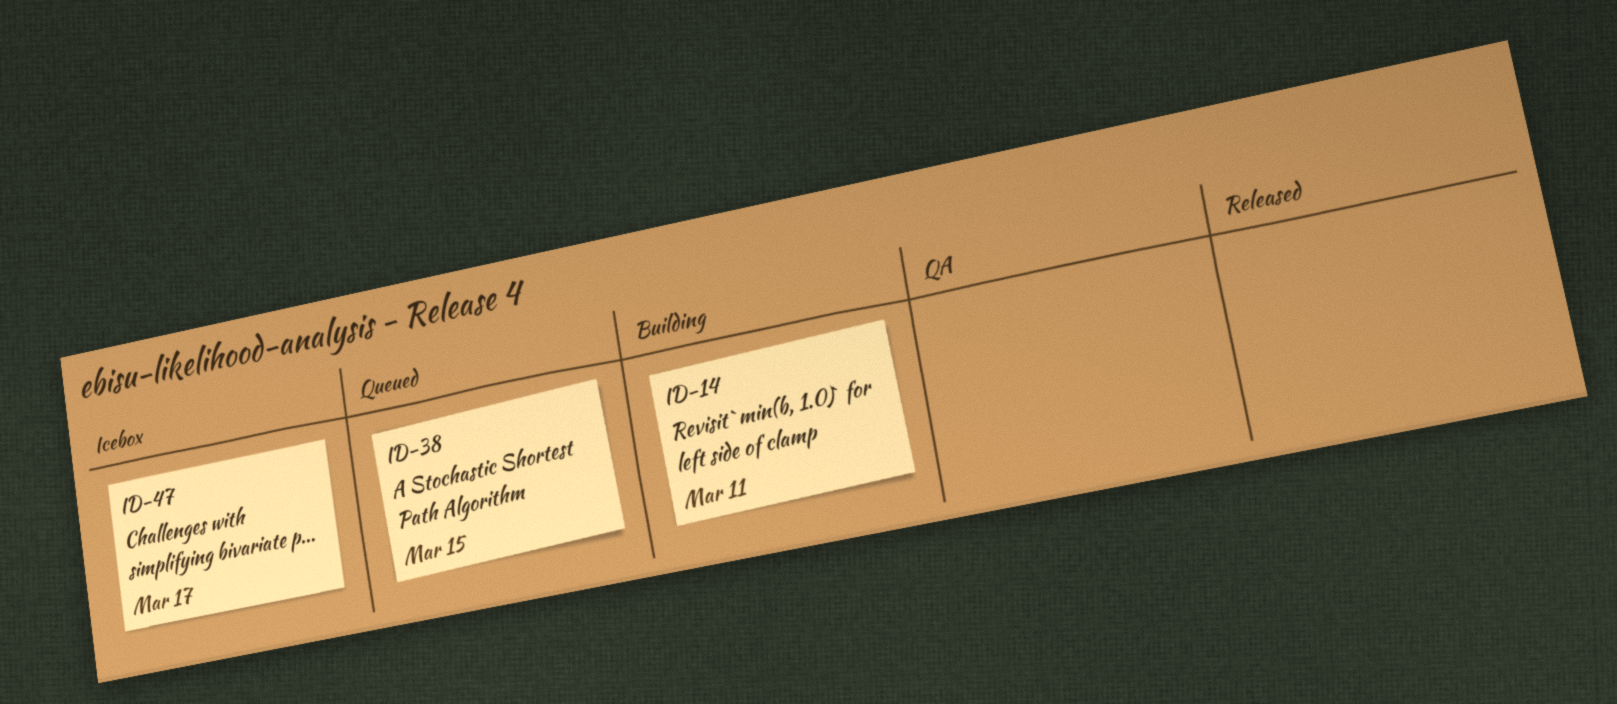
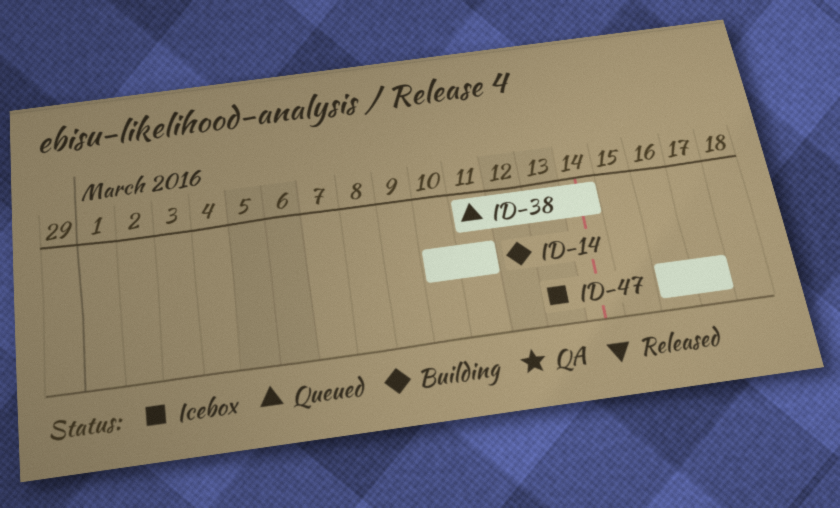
ID-38, due: Mar 15 -> Mar 14

